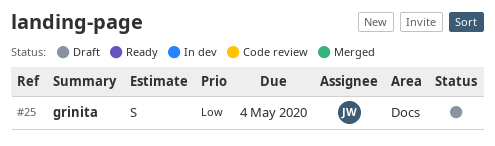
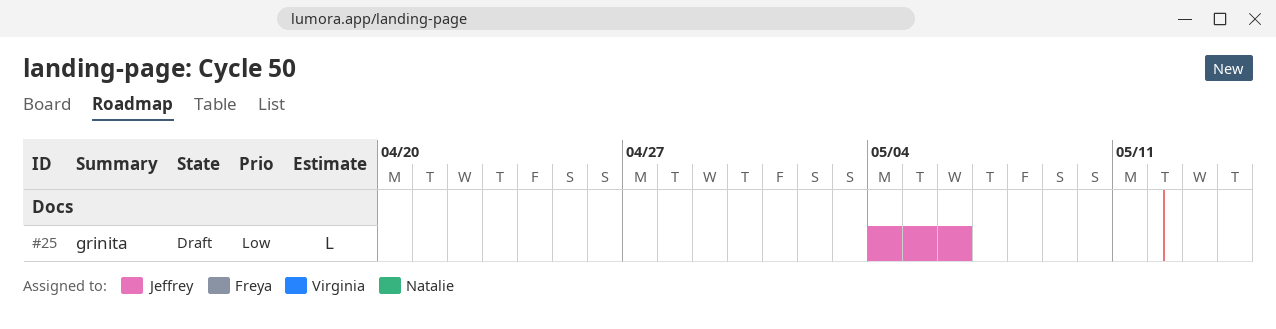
#25, estimate: S -> L
#25, due: May 4 -> May 6

